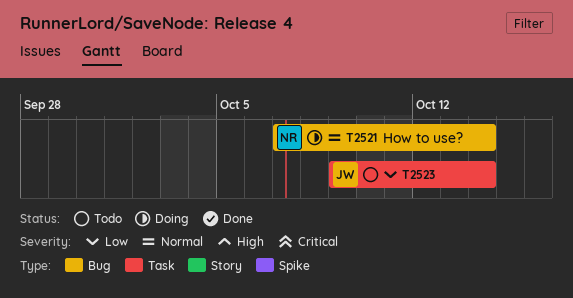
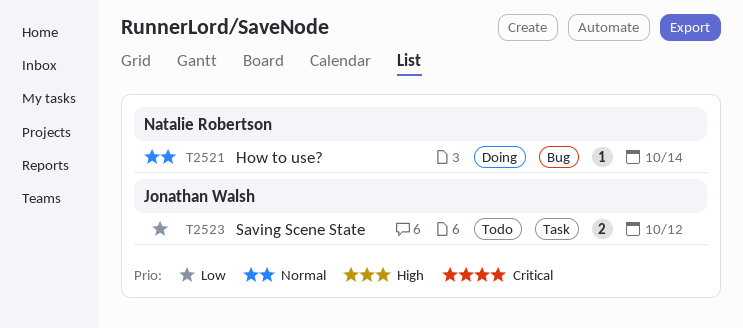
T2523, due: Oct 14 -> Oct 12

